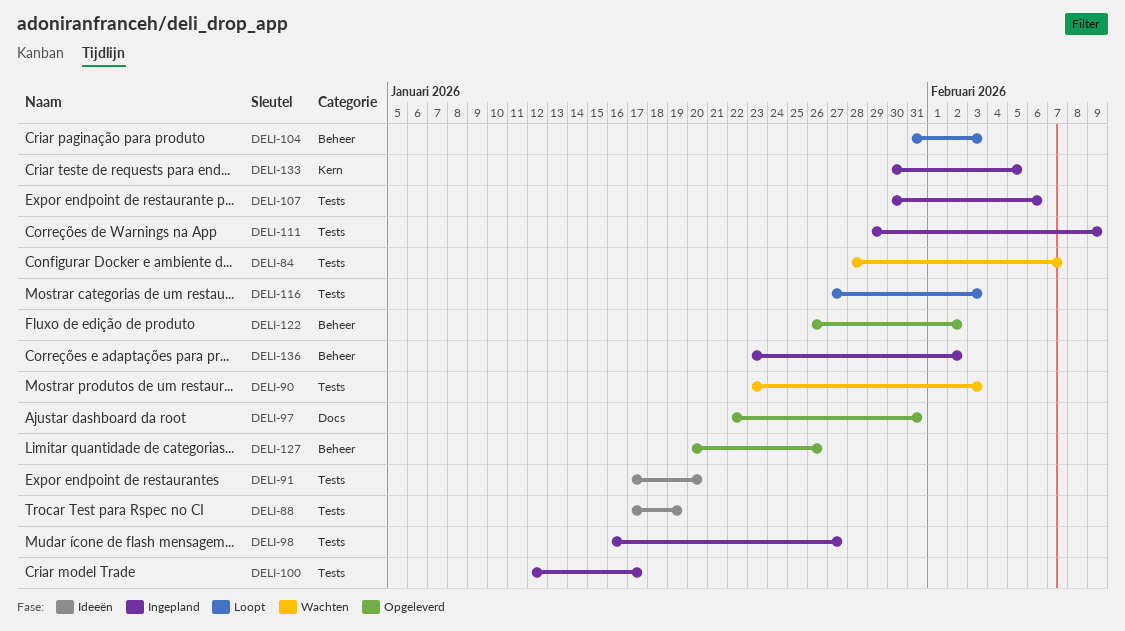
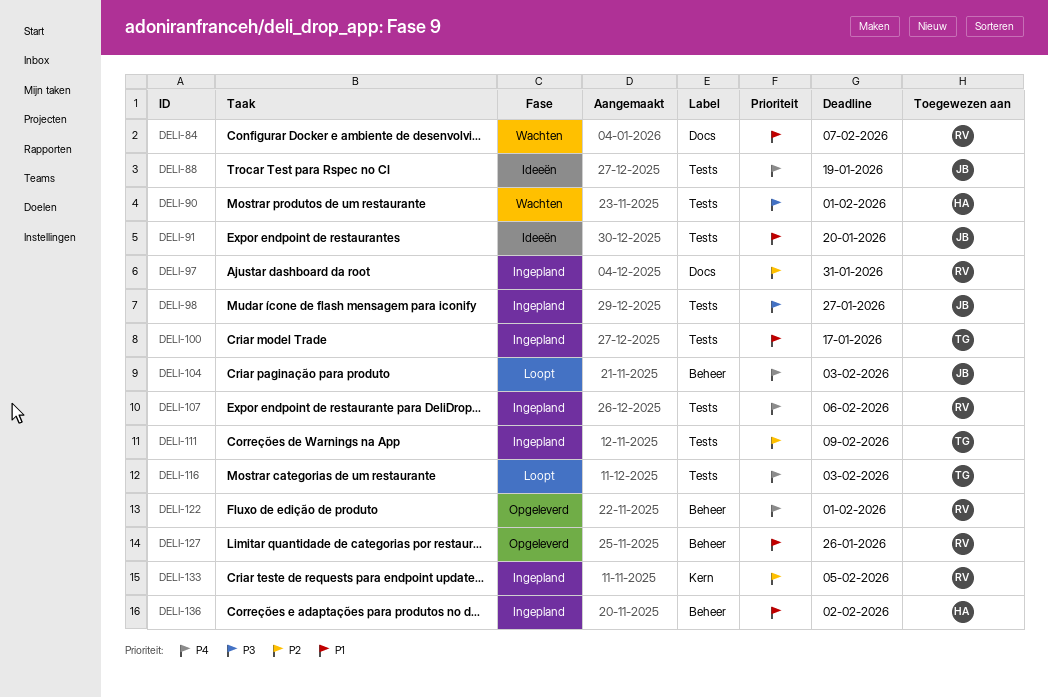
DELI-84, label: Tests -> Docs
DELI-90, due: Feb 3 -> Feb 1
DELI-97, status: Opgeleverd -> Ingepland
DELI-122, due: Feb 2 -> Feb 1

